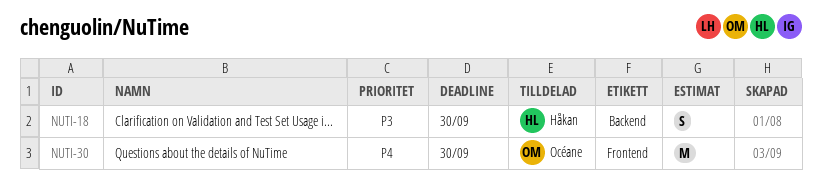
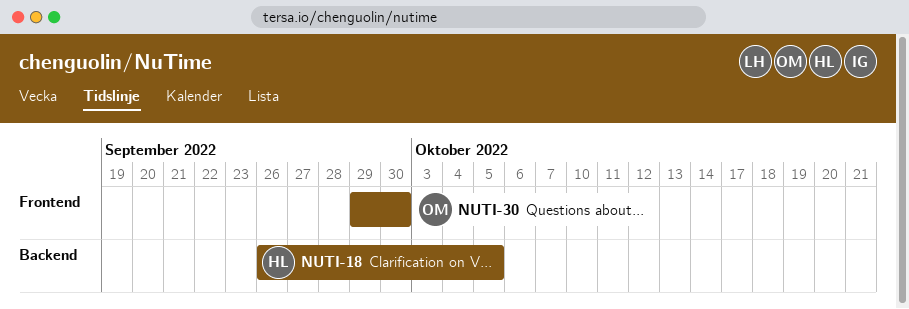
NUTI-18, due: Sep 30 -> Oct 5

